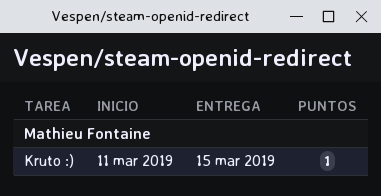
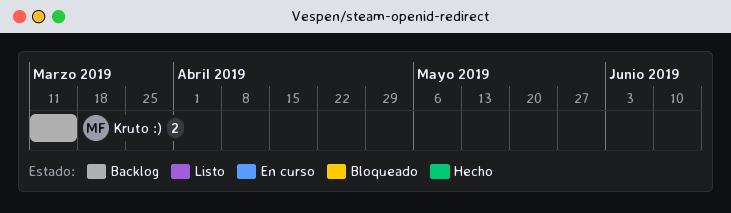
Kruto :), estimate: 1 -> 2

